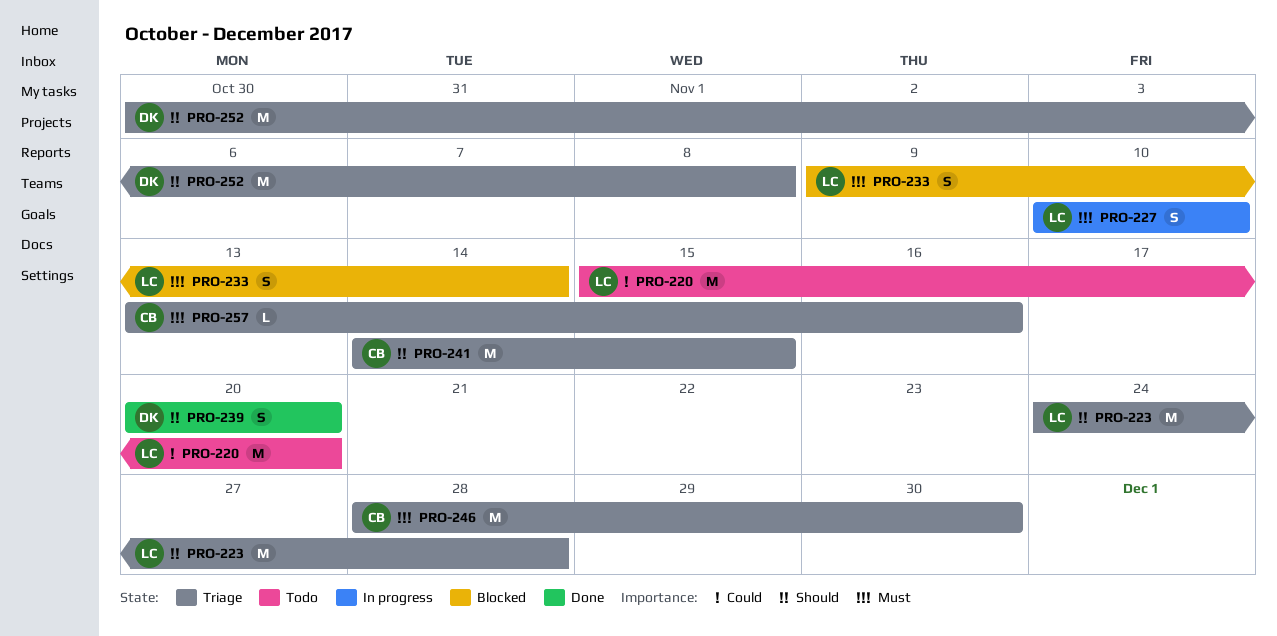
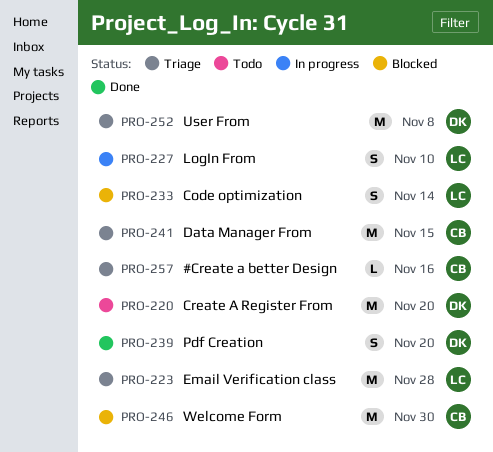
PRO-220, owner: LC -> DK
PRO-246, status: Triage -> Blocked

